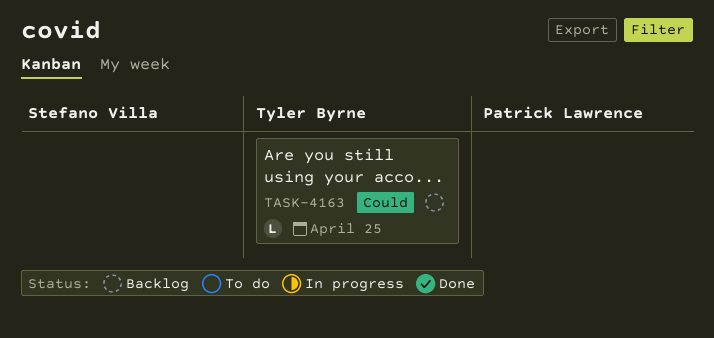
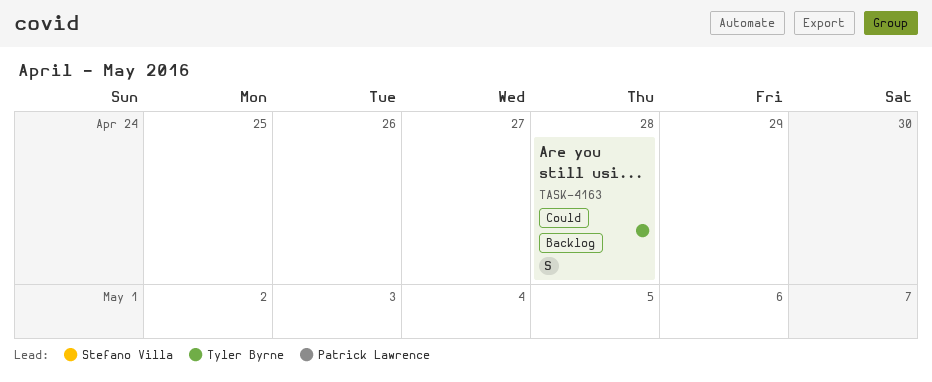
TASK-4163, estimate: L -> S
TASK-4163, day: Apr 25 -> Apr 28

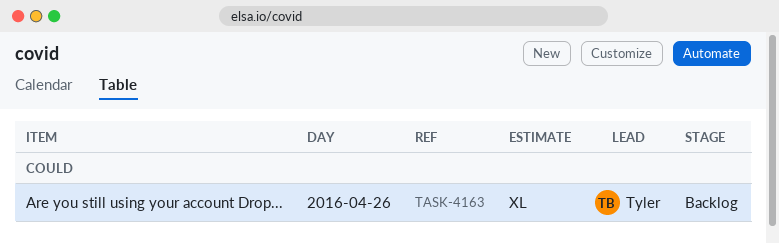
TASK-4163, estimate: S -> XL
TASK-4163, day: Apr 28 -> Apr 26

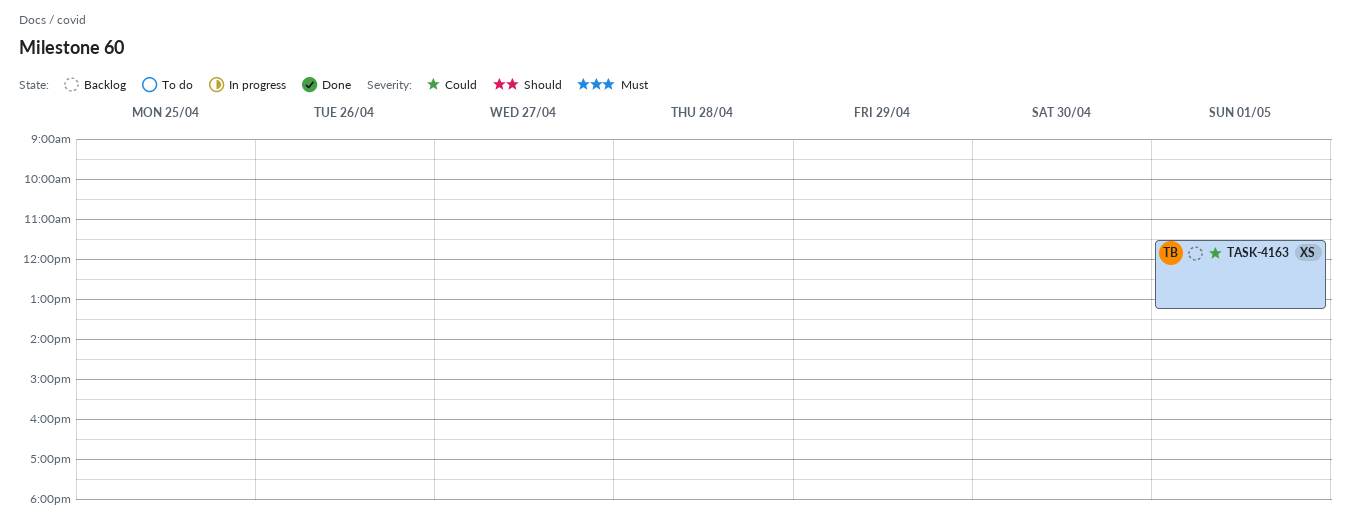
TASK-4163, estimate: XL -> XS
TASK-4163, day: Apr 26 -> May 1

